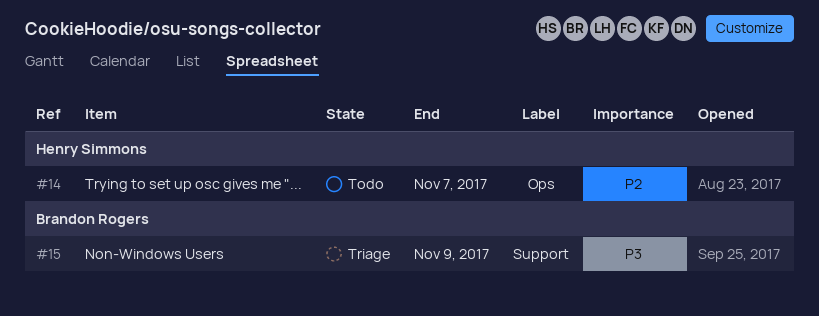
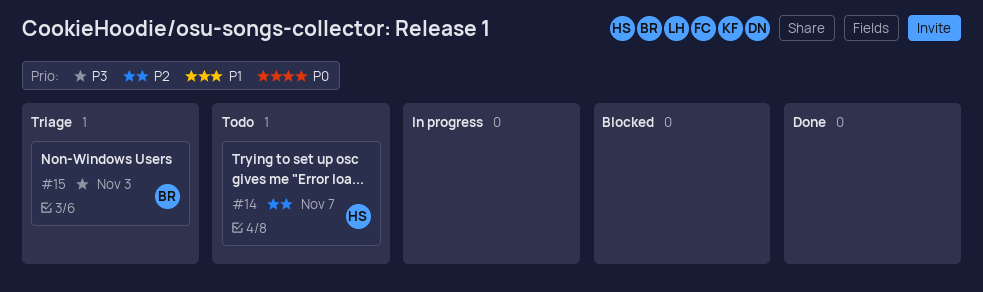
#15, due: Nov 9 -> Nov 3

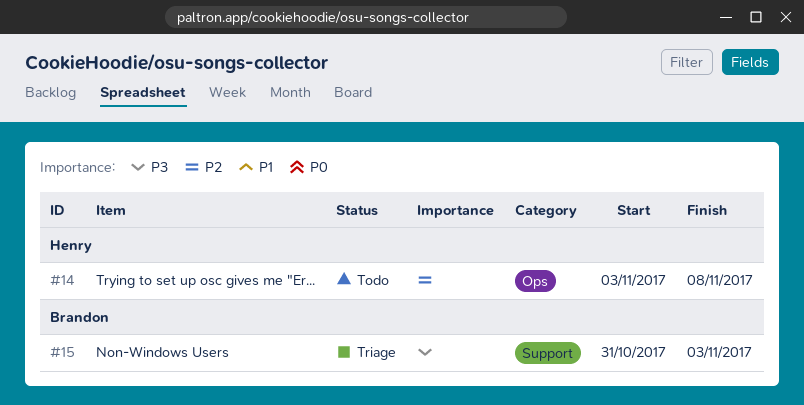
#14, due: Nov 7 -> Nov 8

